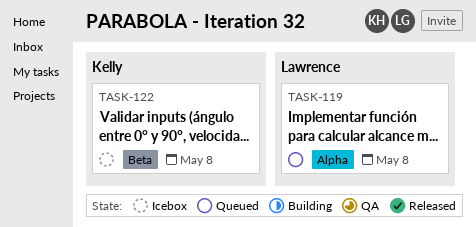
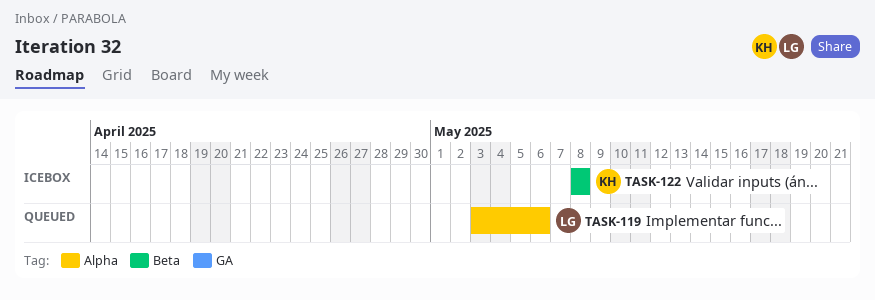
TASK-119, due: May 8 -> May 6

